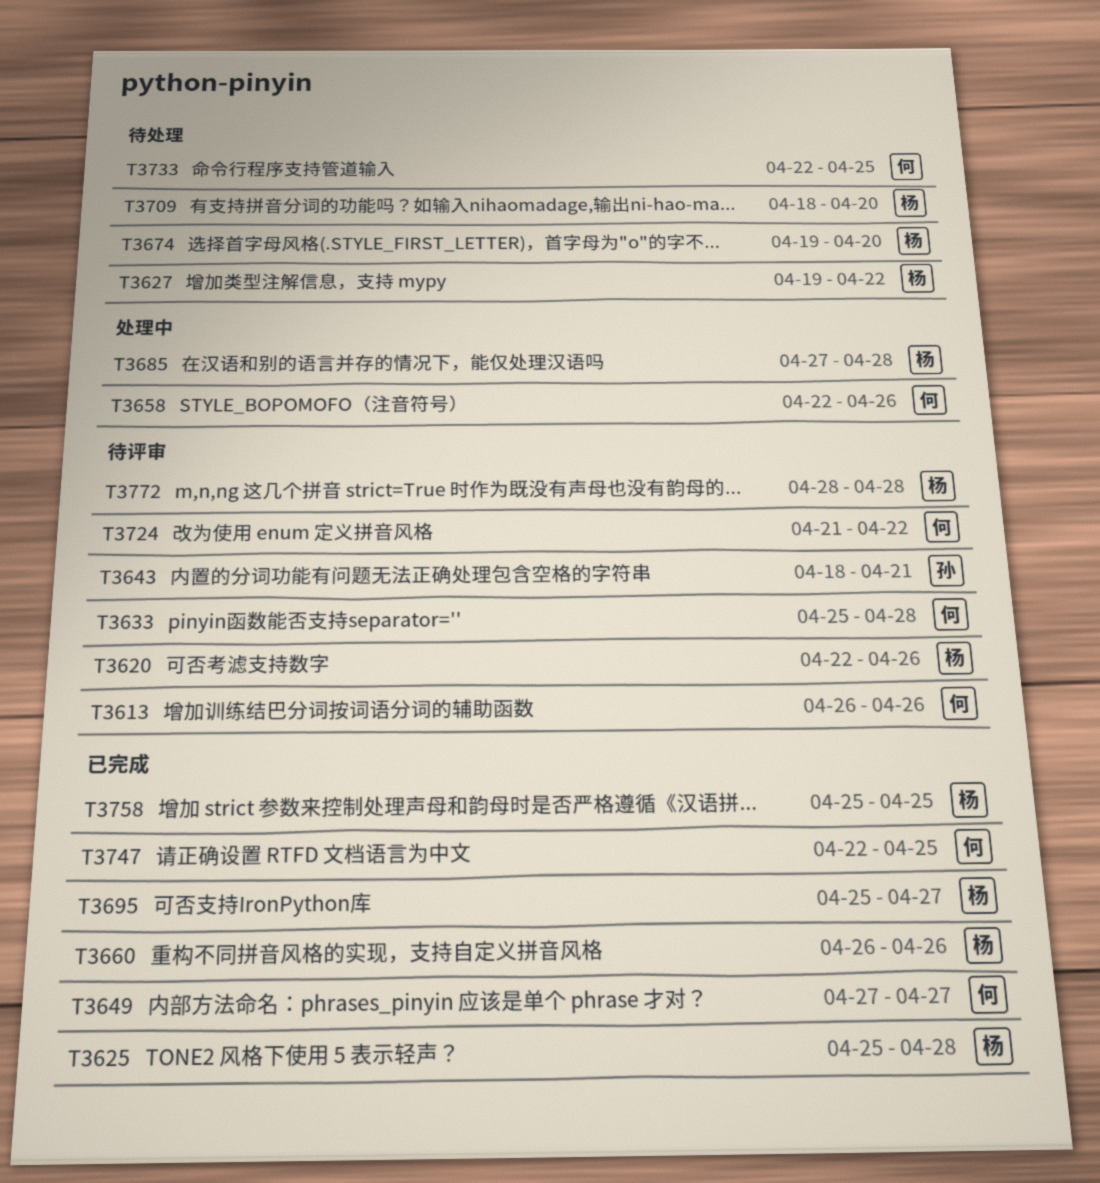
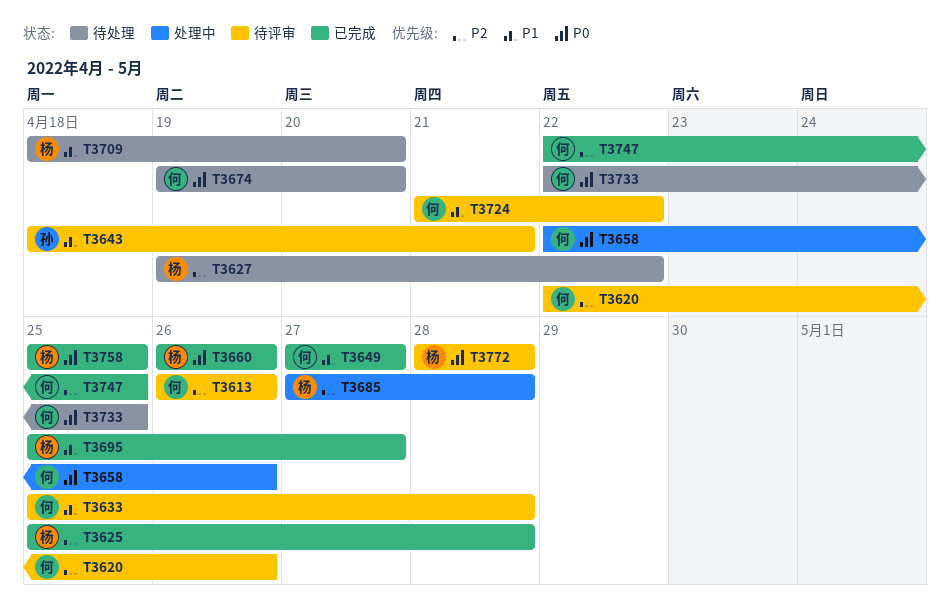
T3620, owner: 杨 -> 何
T3674, owner: 杨 -> 何

